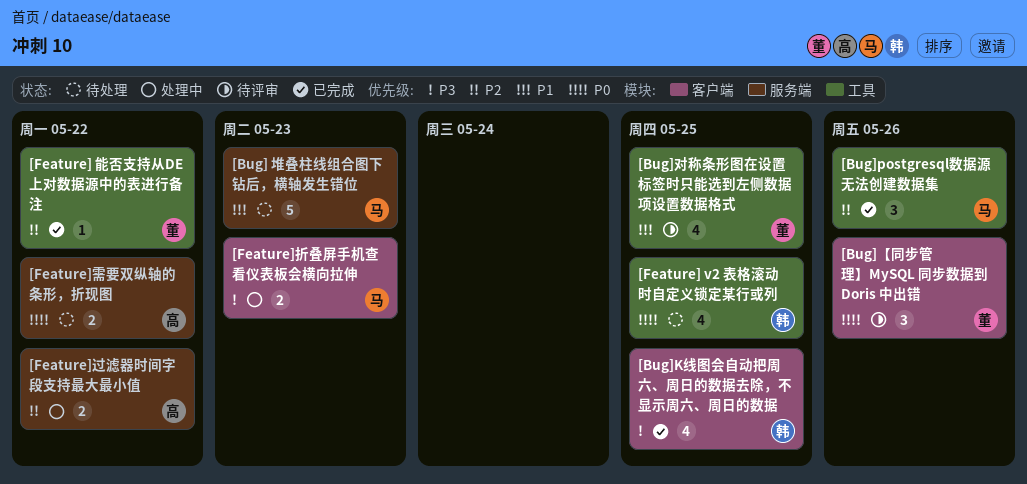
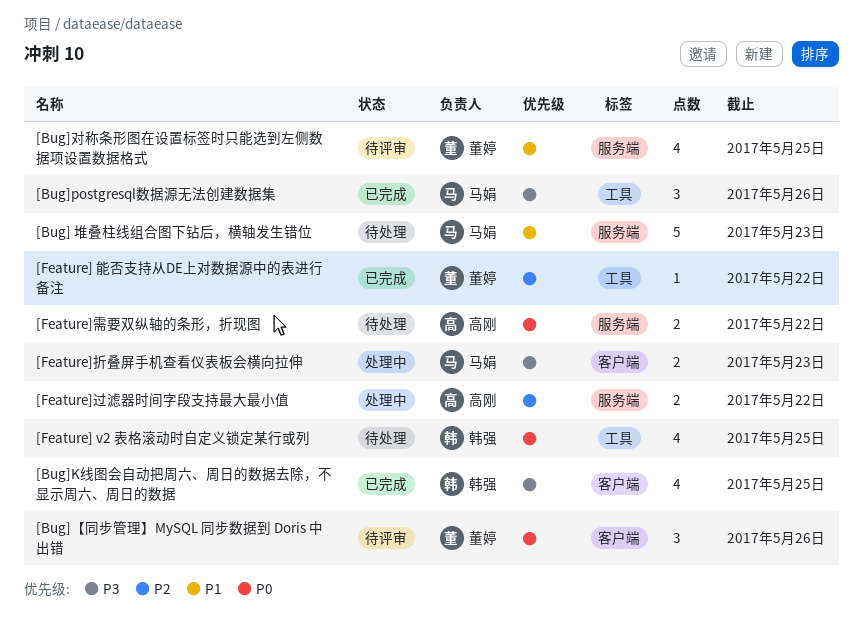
[Bug]postgresql数据源无法创建数据集, priority: P2 -> P3
[Bug]对称条形图在设置标签时只能选到左侧数据项设置数据格式, label: 工具 -> 服务端

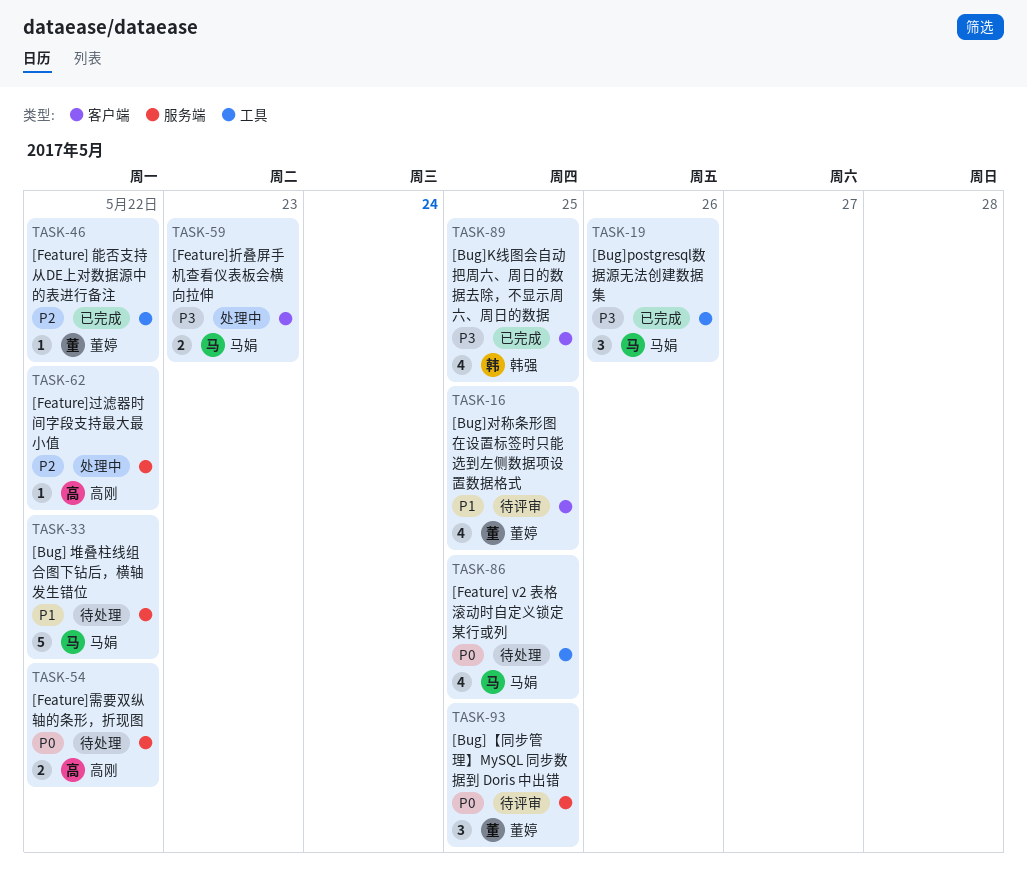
[Bug] 堆叠柱线组合图下钻后，横轴发生错位, due: May 23 -> May 22
[Bug]【同步管理】MySQL 同步数据到 Doris 中出错, label: 客户端 -> 服务端
[Bug]【同步管理】MySQL 同步数据到 Doris 中出错, due: May 26 -> May 25
[Bug]对称条形图在设置标签时只能选到左侧数据项设置数据格式, label: 服务端 -> 客户端
[Feature] v2 表格滚动时自定义锁定某行或列, owner: 韩强 -> 马娟
[Feature]过滤器时间字段支持最大最小值, estimate: 2 -> 1

